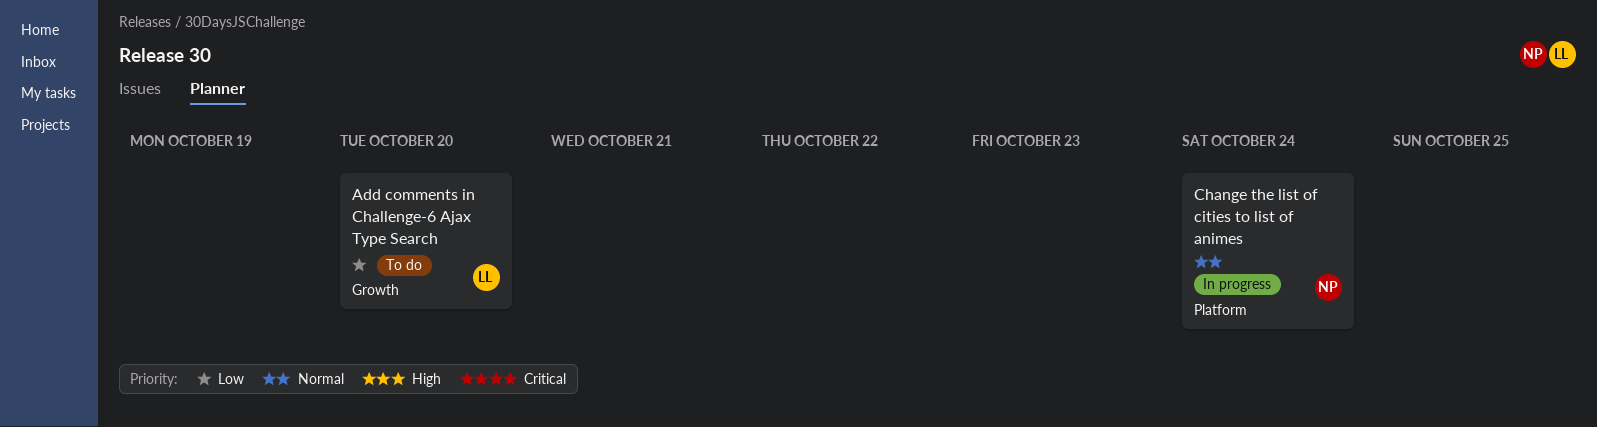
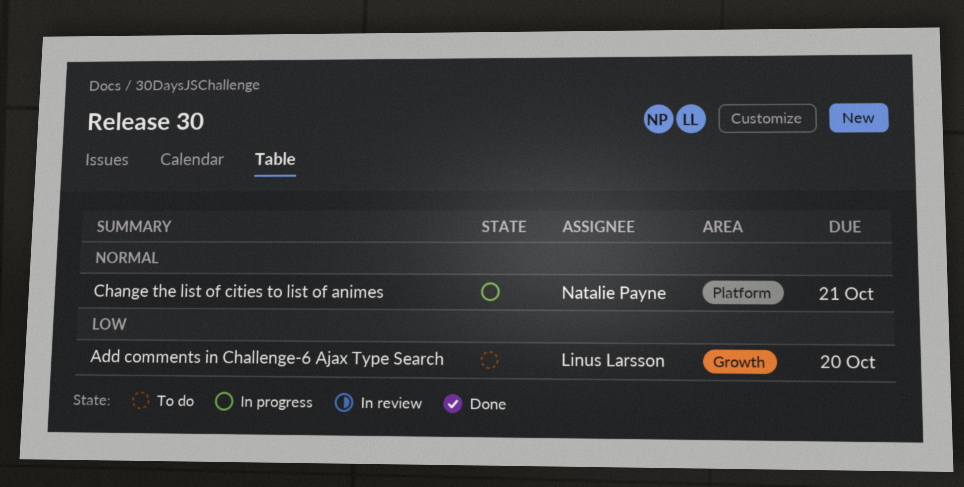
Change the list of cities to list of animes, due: Oct 24 -> Oct 21

